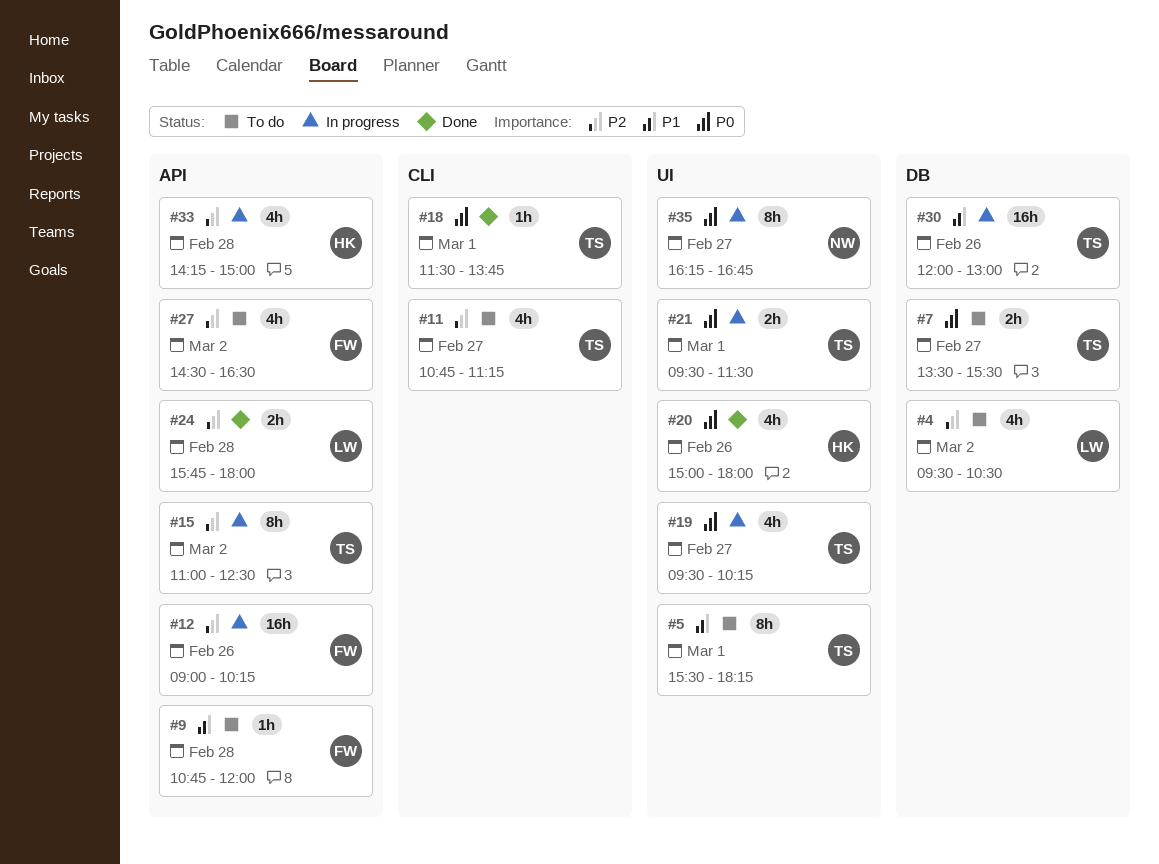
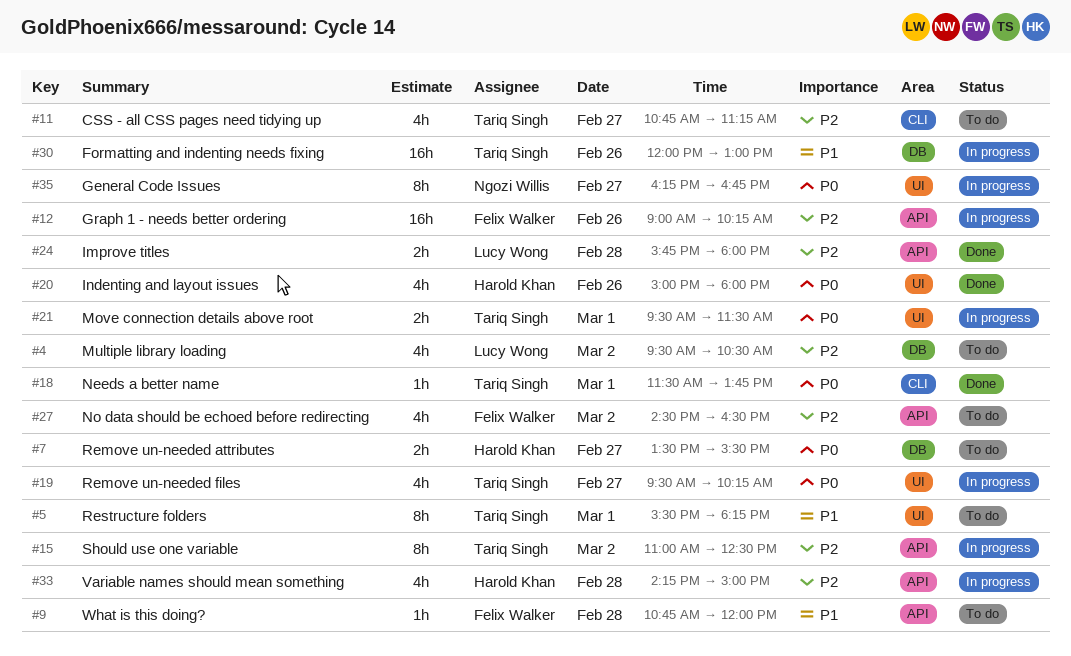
#7, owner: Tariq Singh -> Harold Khan

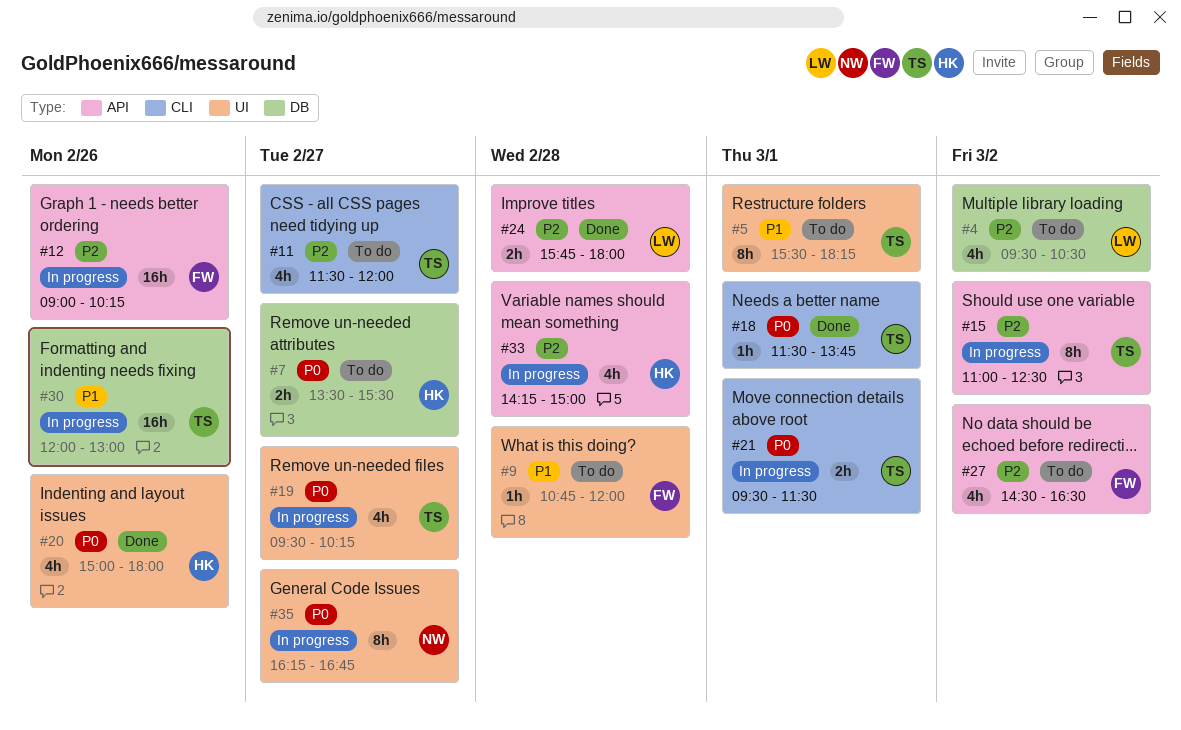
#9, label: API -> UI
#11, begins: 10:45 -> 11:30
#11, ends: 11:15 -> 12:00
#21, label: UI -> CLI

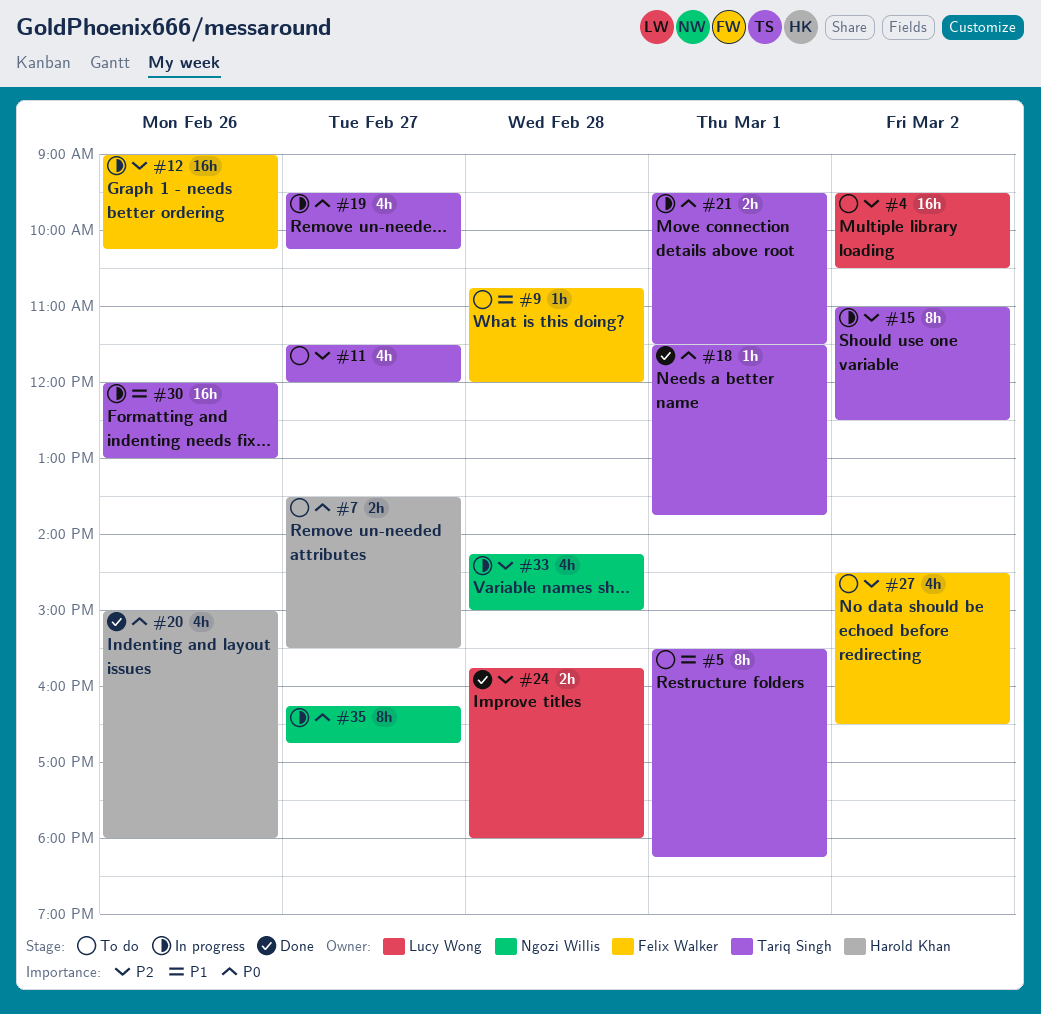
#4, estimate: 4h -> 16h
#33, owner: Harold Khan -> Ngozi Willis

